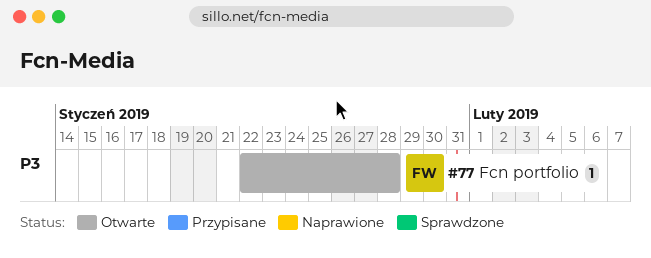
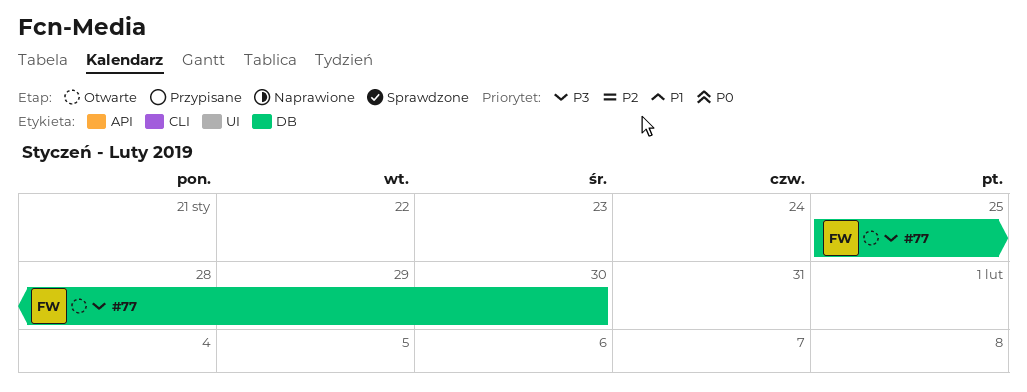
#77, start: Jan 22 -> Jan 25
#77, due: Jan 28 -> Jan 30

